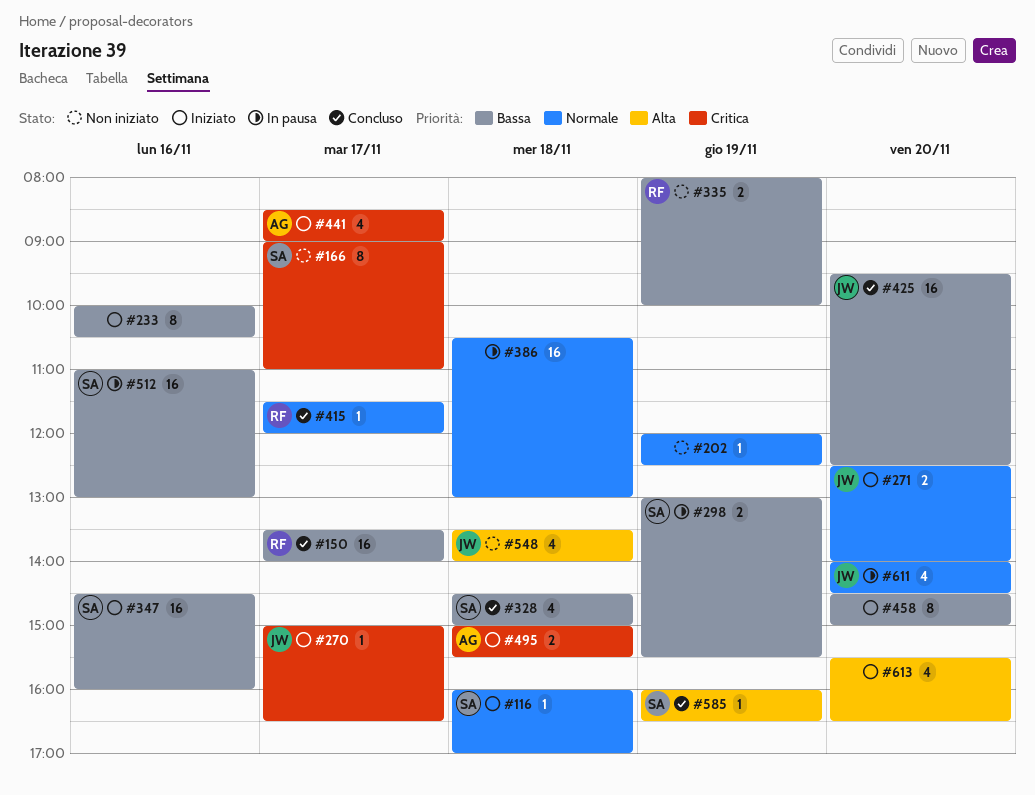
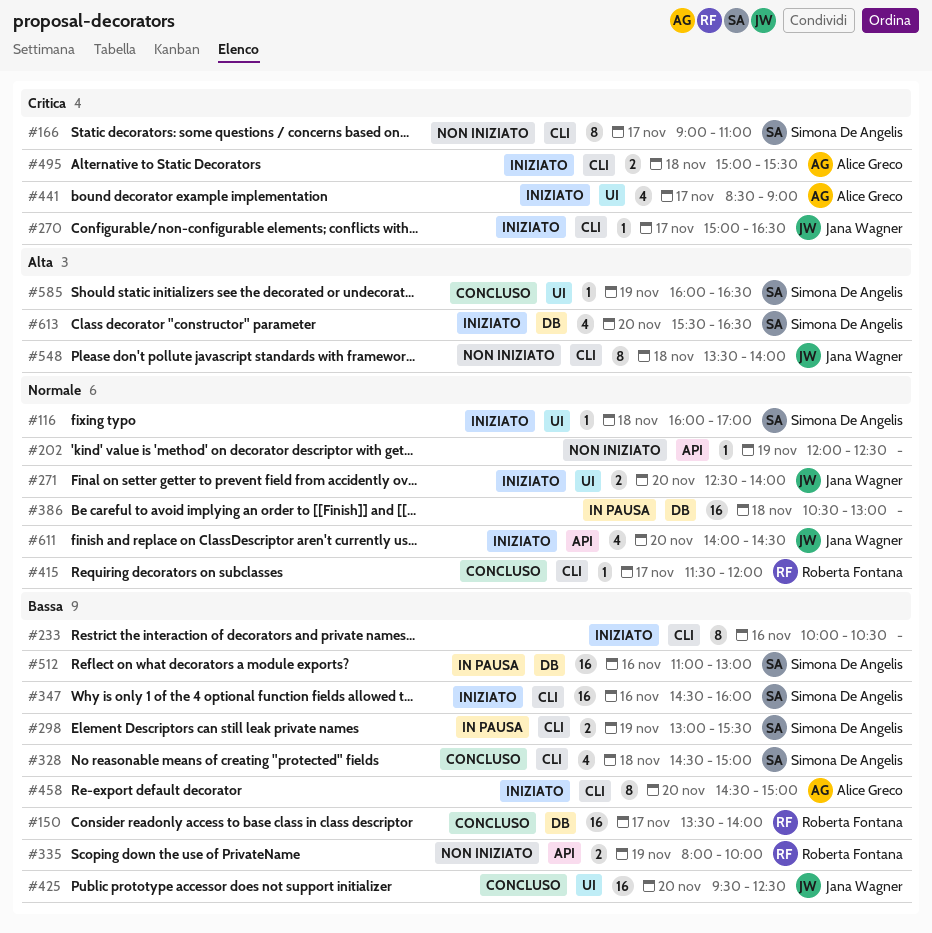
#458, owner: none -> Alice Greco
#548, estimate: 4 -> 8
#611, status: In pausa -> Iniziato
#613, owner: none -> Simona De Angelis

